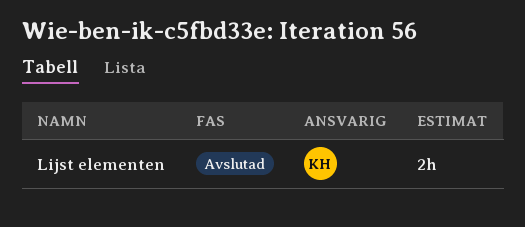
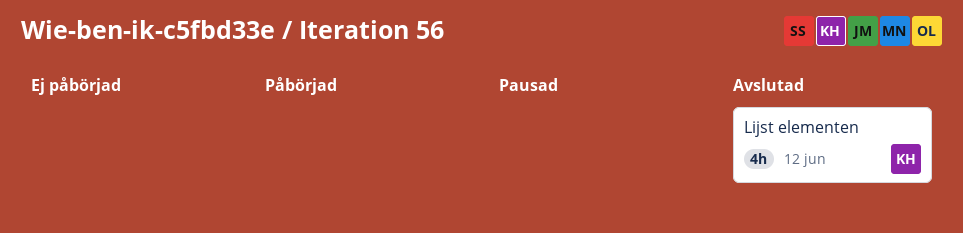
Lijst elementen, estimate: 2h -> 4h

